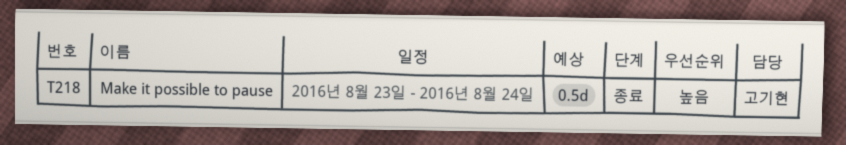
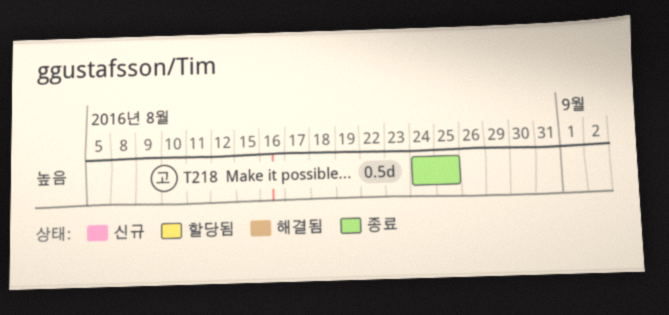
T218, start: Aug 23 -> Aug 24
T218, due: Aug 24 -> Aug 25

